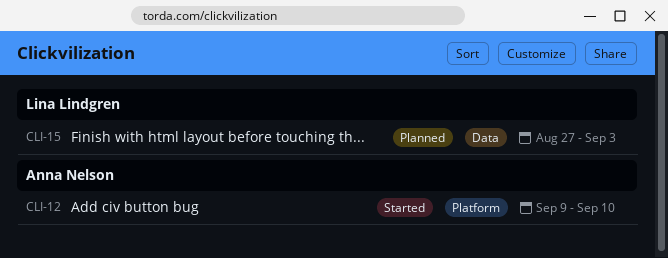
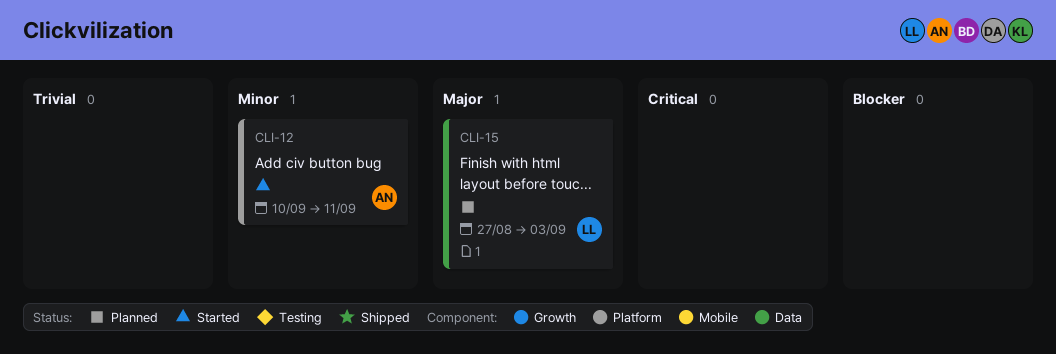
CLI-12, start: Sep 9 -> Sep 10
CLI-12, due: Sep 10 -> Sep 11

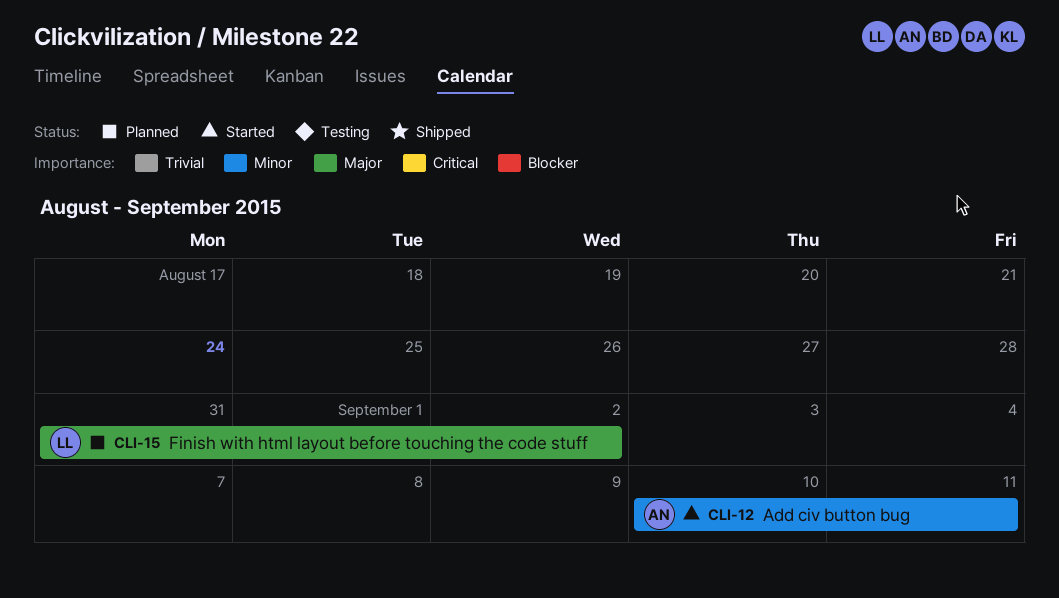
CLI-15, start: Aug 27 -> Aug 31
CLI-15, due: Sep 3 -> Sep 2

